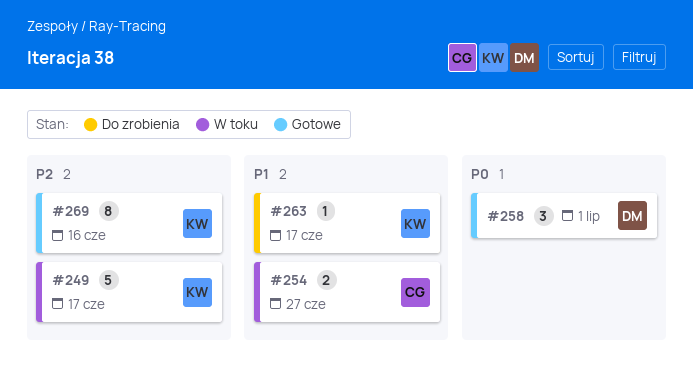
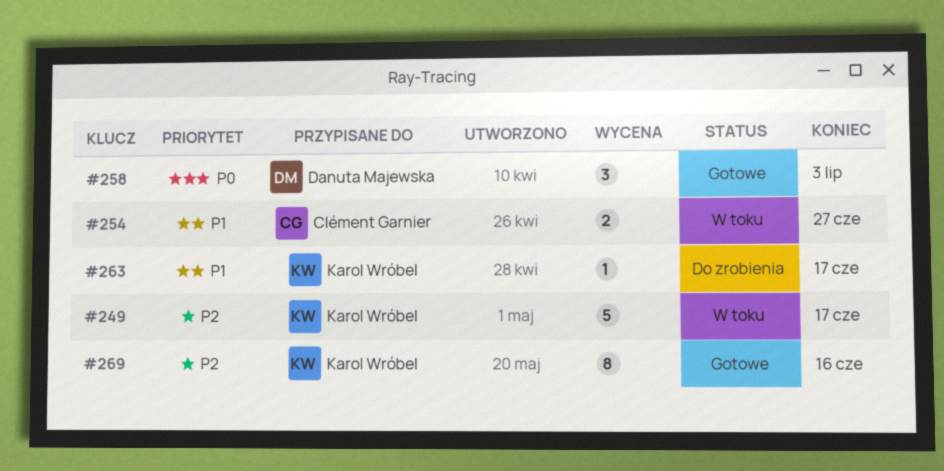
#258, due: Jul 1 -> Jul 3

